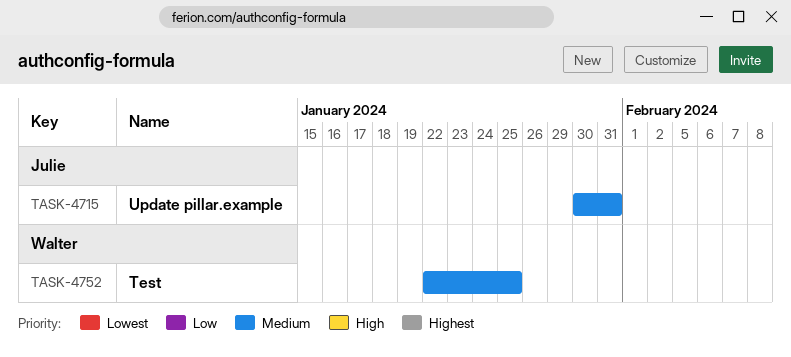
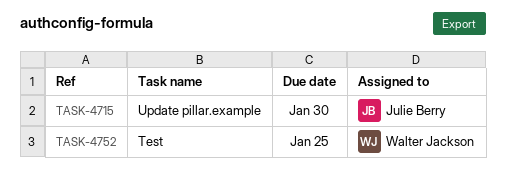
TASK-4715, due: Jan 31 -> Jan 30

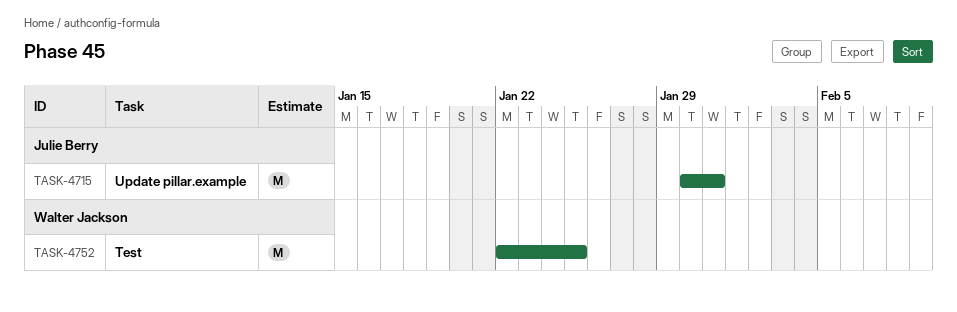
TASK-4715, due: Jan 30 -> Jan 31

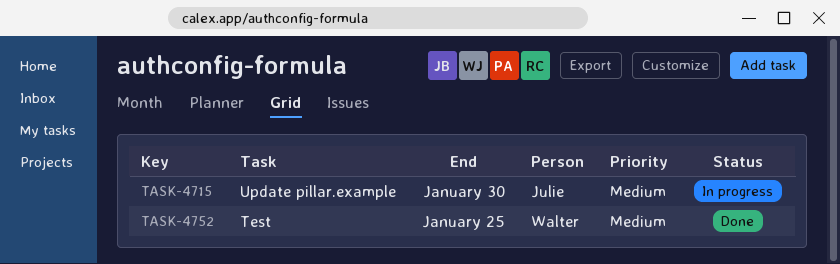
TASK-4715, due: Jan 31 -> Jan 30

